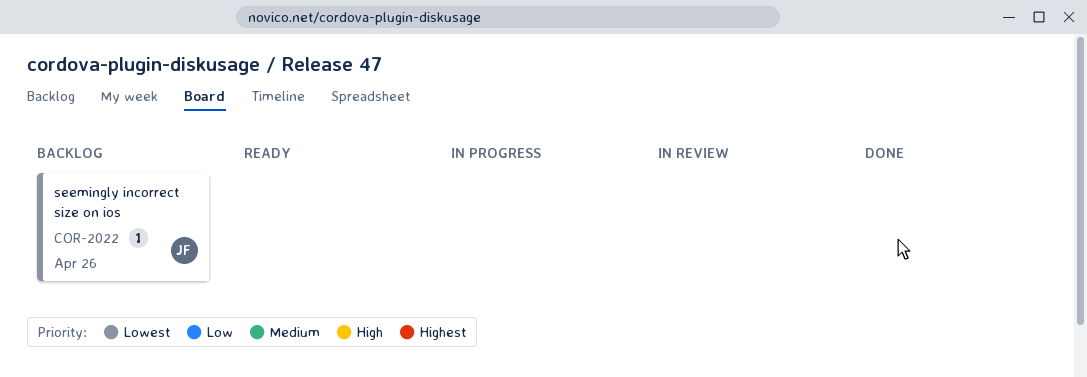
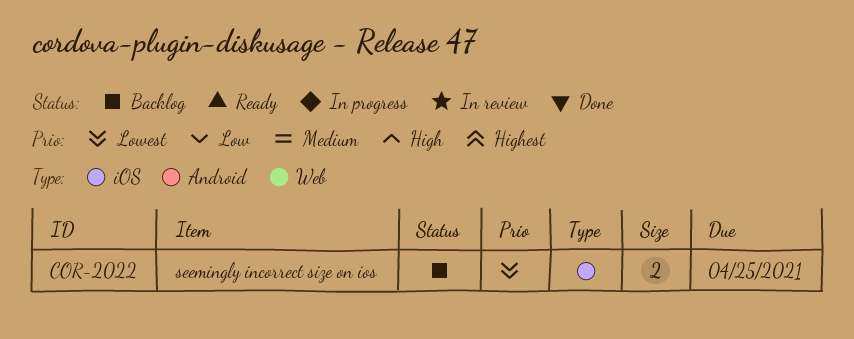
COR-2022, estimate: 1 -> 2
COR-2022, due: Apr 26 -> Apr 25

